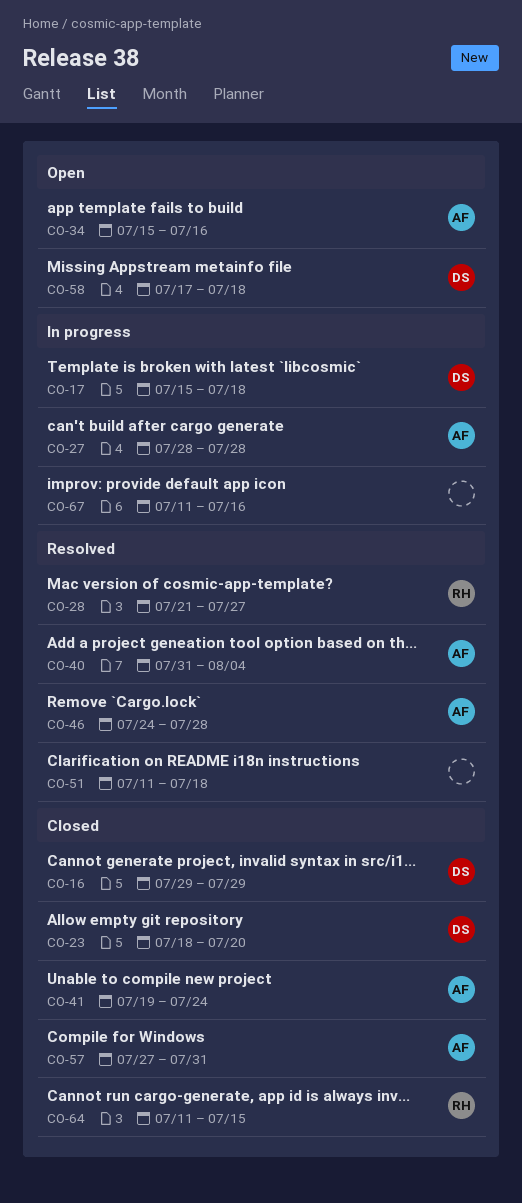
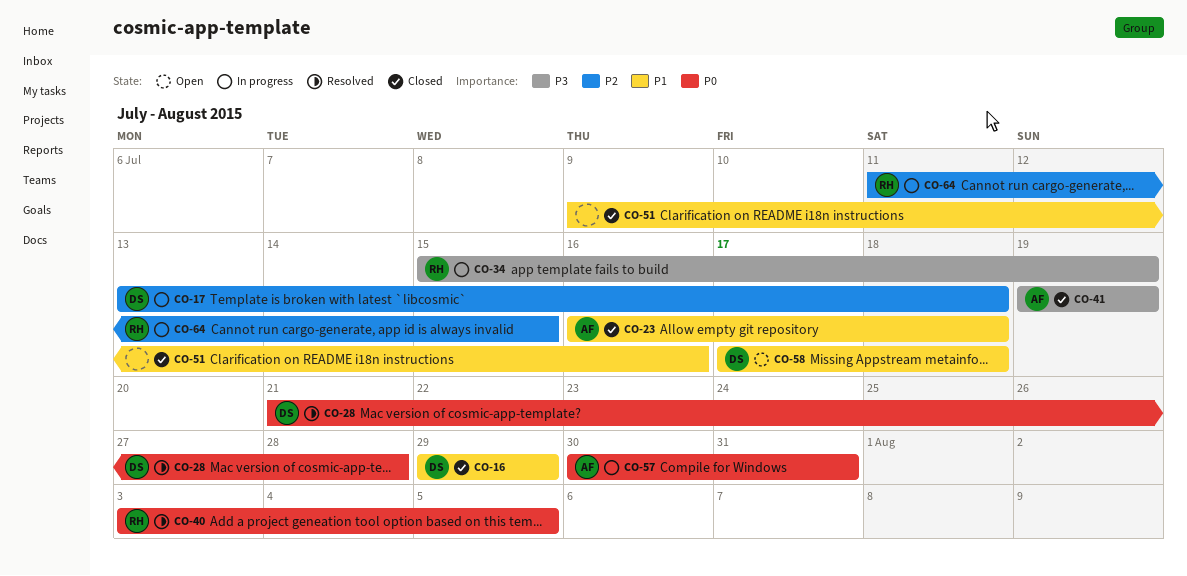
CO-17, start: Jul 15 -> Jul 13
CO-23, owner: DS -> AF
CO-23, start: Jul 18 -> Jul 16
CO-23, due: Jul 20 -> Jul 18
CO-27: present -> none
CO-28, owner: RH -> DS
CO-28, due: Jul 27 -> Jul 28
CO-34, status: Open -> In progress
CO-34, owner: AF -> RH
CO-34, due: Jul 16 -> Jul 19
CO-40, owner: AF -> RH
CO-40, start: Jul 31 -> Aug 3
CO-40, due: Aug 4 -> Aug 5
CO-41, due: Jul 24 -> Jul 19
CO-46: present -> none
CO-51, status: Resolved -> Closed
CO-51, start: Jul 11 -> Jul 9
CO-51, due: Jul 18 -> Jul 16
CO-57, status: Closed -> In progress
CO-57, start: Jul 27 -> Jul 30
CO-64, status: Closed -> In progress
CO-67: present -> none

